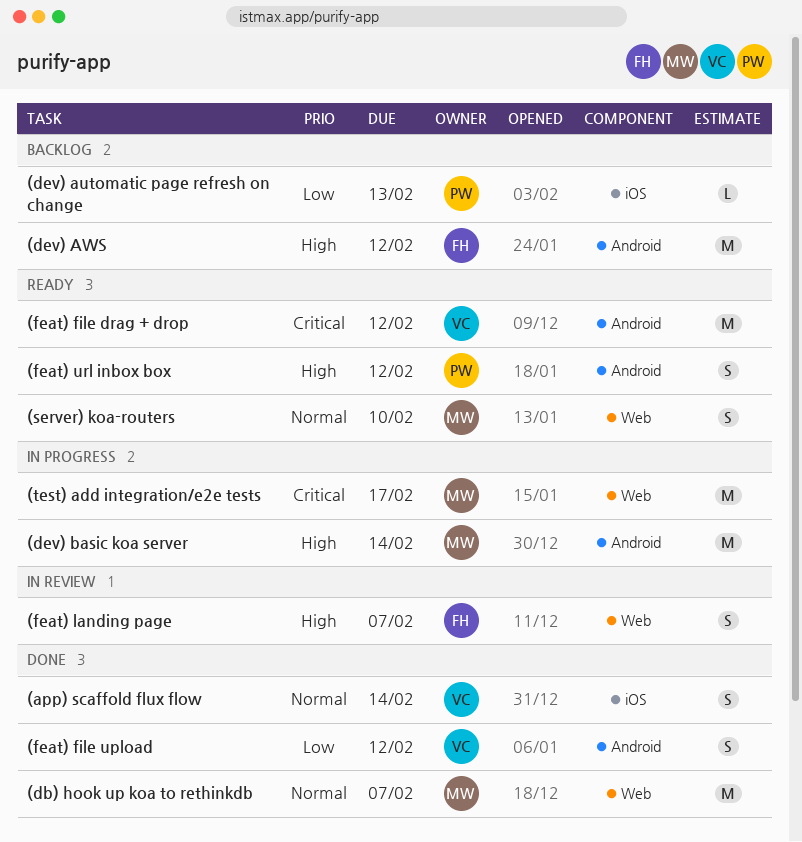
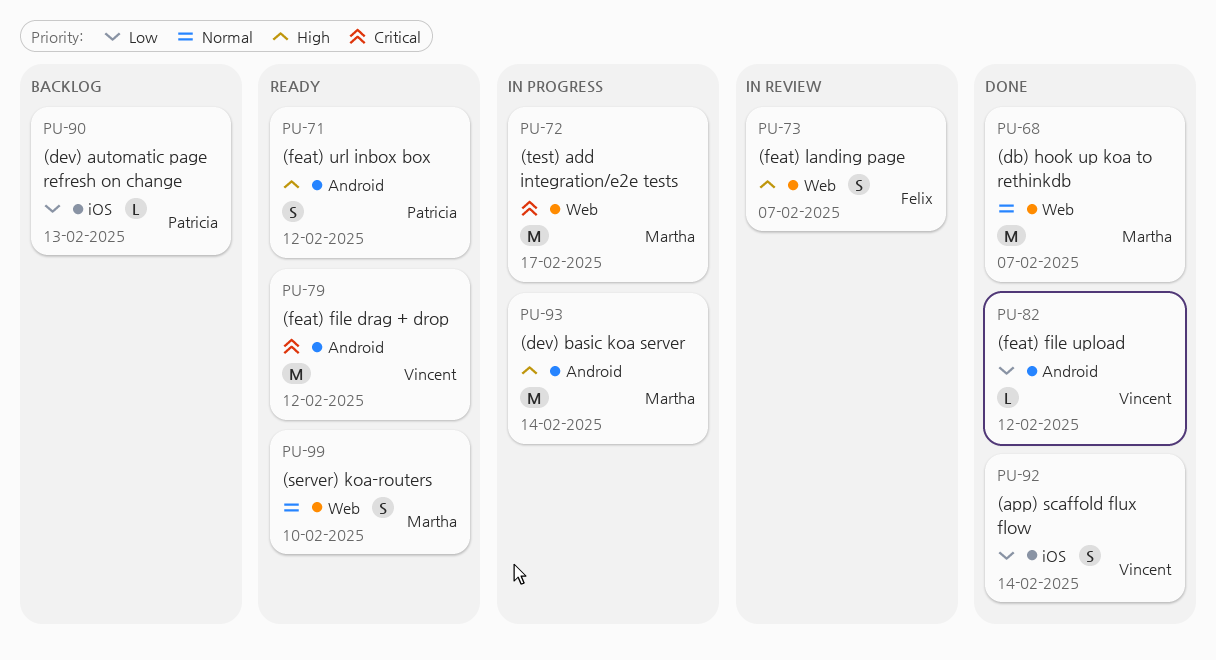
(app) scaffold flux flow, priority: Normal -> Low
(dev) AWS: present -> none
(feat) file upload, estimate: S -> L

